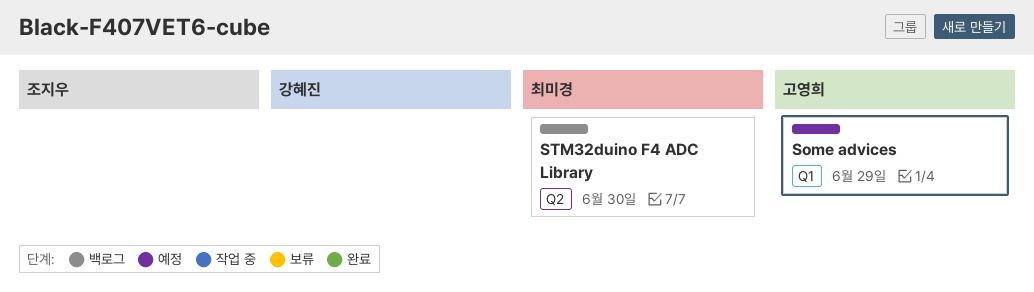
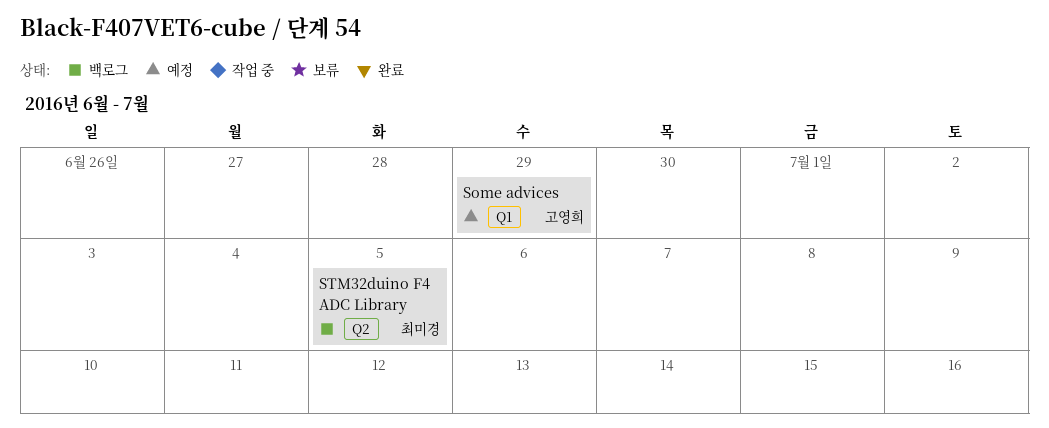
STM32duino F4 ADC Library, due: Jun 30 -> Jul 5

